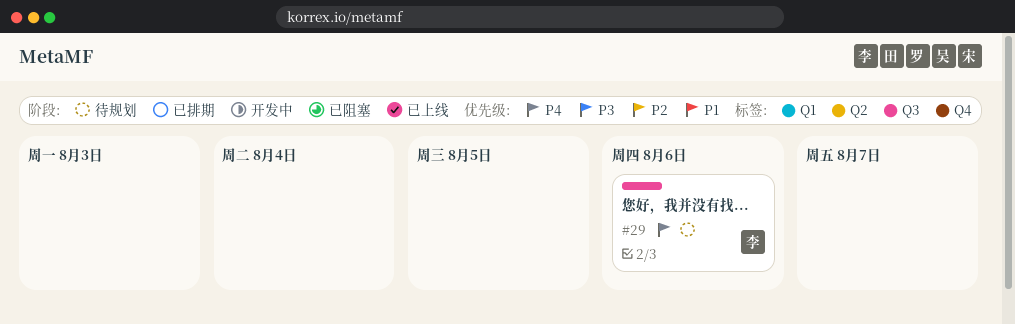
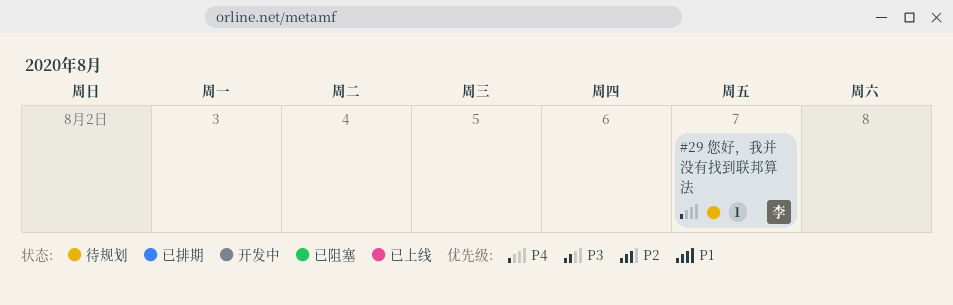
#29, due: Aug 6 -> Aug 7

